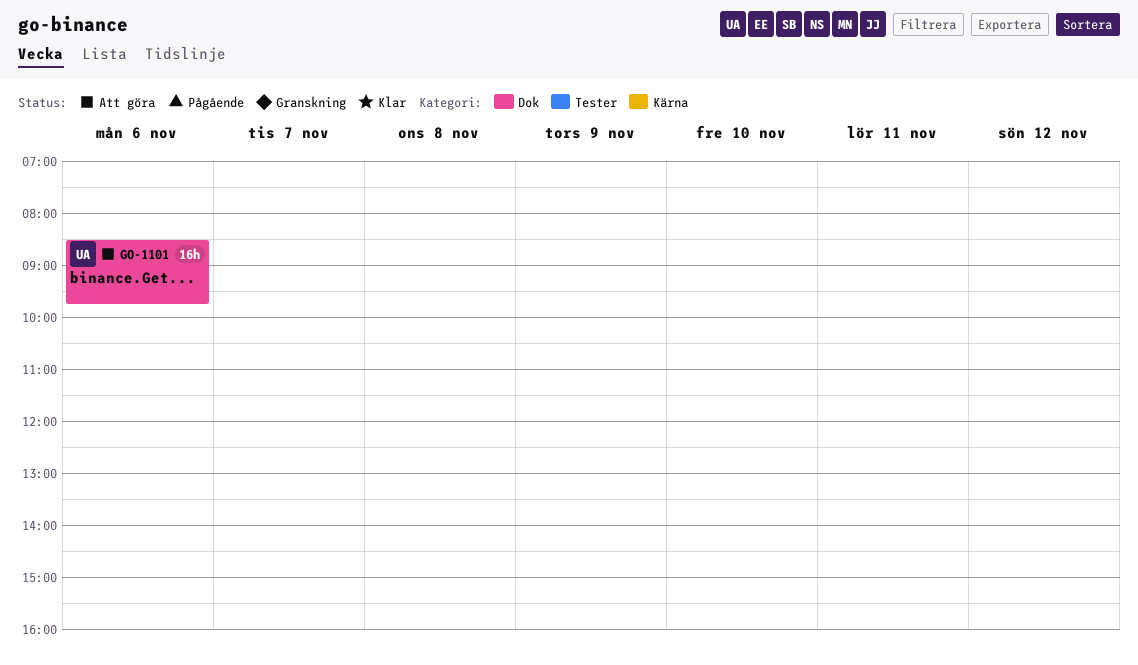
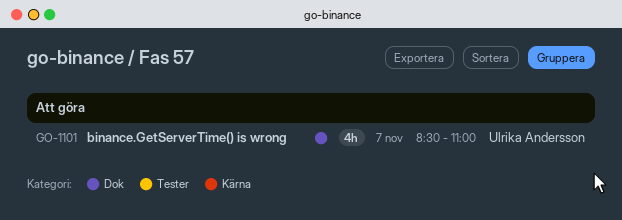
GO-1101, estimate: 16h -> 4h
GO-1101, day: Nov 6 -> Nov 7
GO-1101, ends: 09:45 -> 11:00

